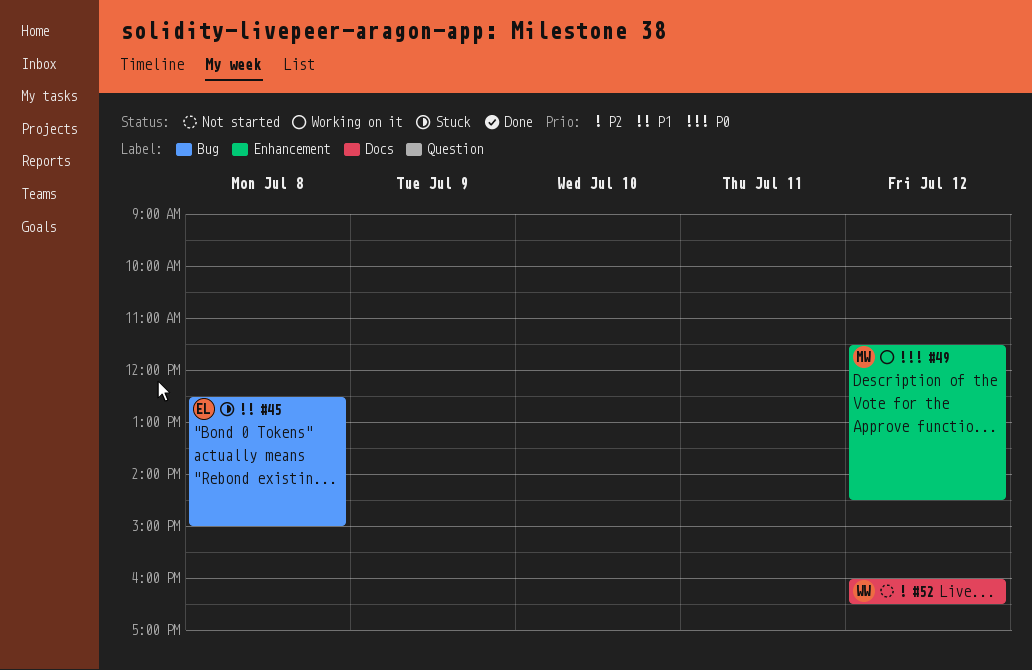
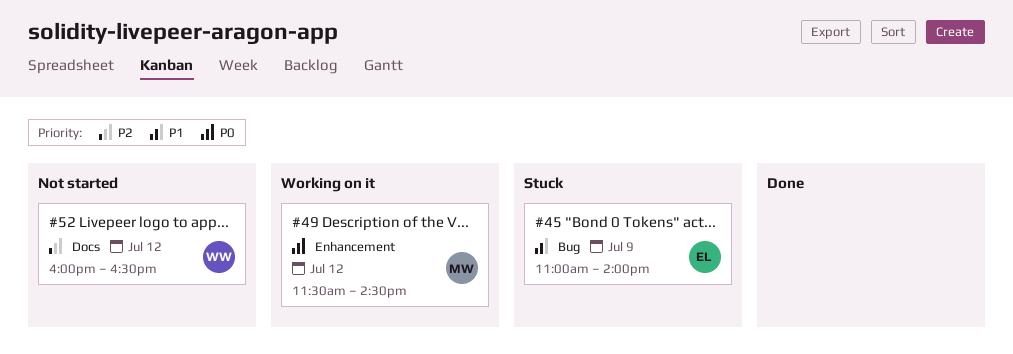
#45, day: Jul 8 -> Jul 9
#45, begins: 12:30 -> 11:00
#45, ends: 15:00 -> 14:00

